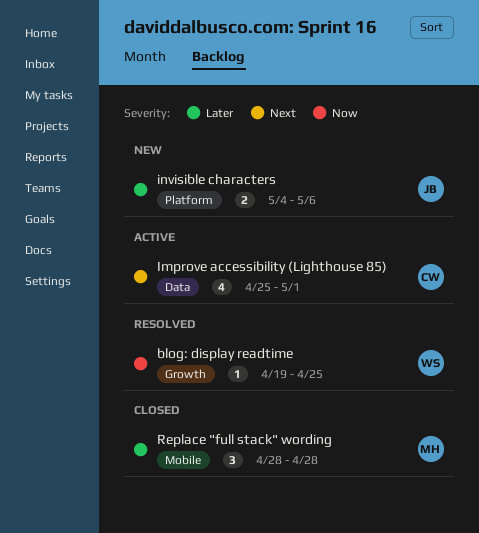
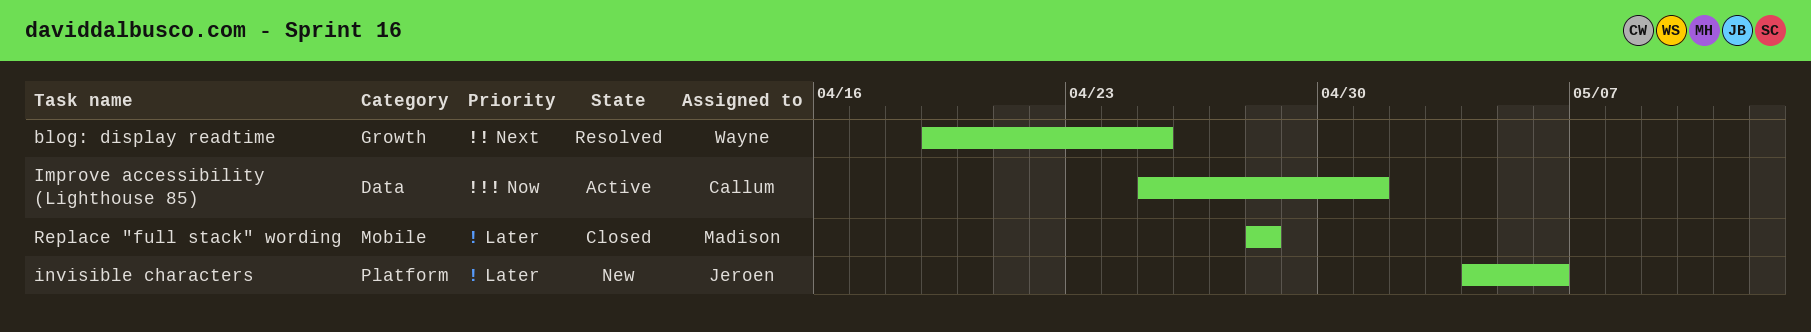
blog: display readtime, priority: Now -> Next
Improve accessibility (Lighthouse 85), priority: Next -> Now

